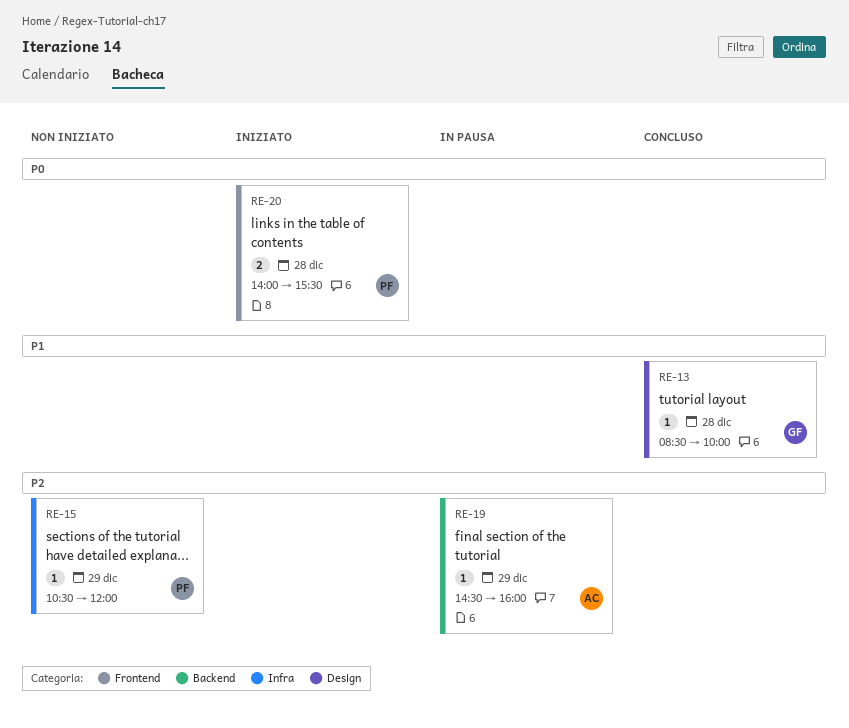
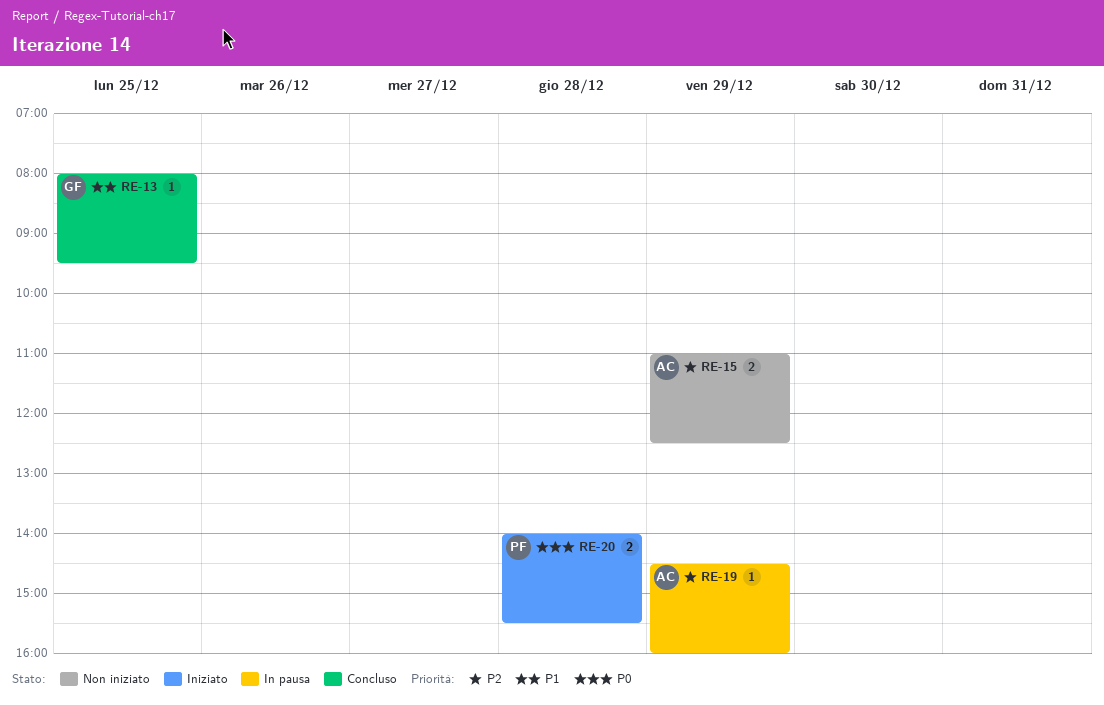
RE-13, day: Dec 28 -> Dec 25
RE-13, begins: 08:30 -> 08:00
RE-13, ends: 10:00 -> 09:30
RE-15, owner: PF -> AC
RE-15, estimate: 1 -> 2
RE-15, begins: 10:30 -> 11:00
RE-15, ends: 12:00 -> 12:30

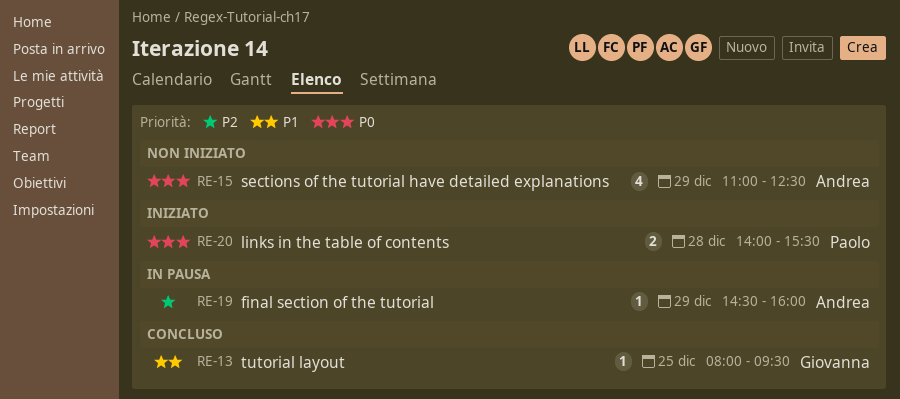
RE-15, priority: P2 -> P0
RE-15, estimate: 2 -> 4

